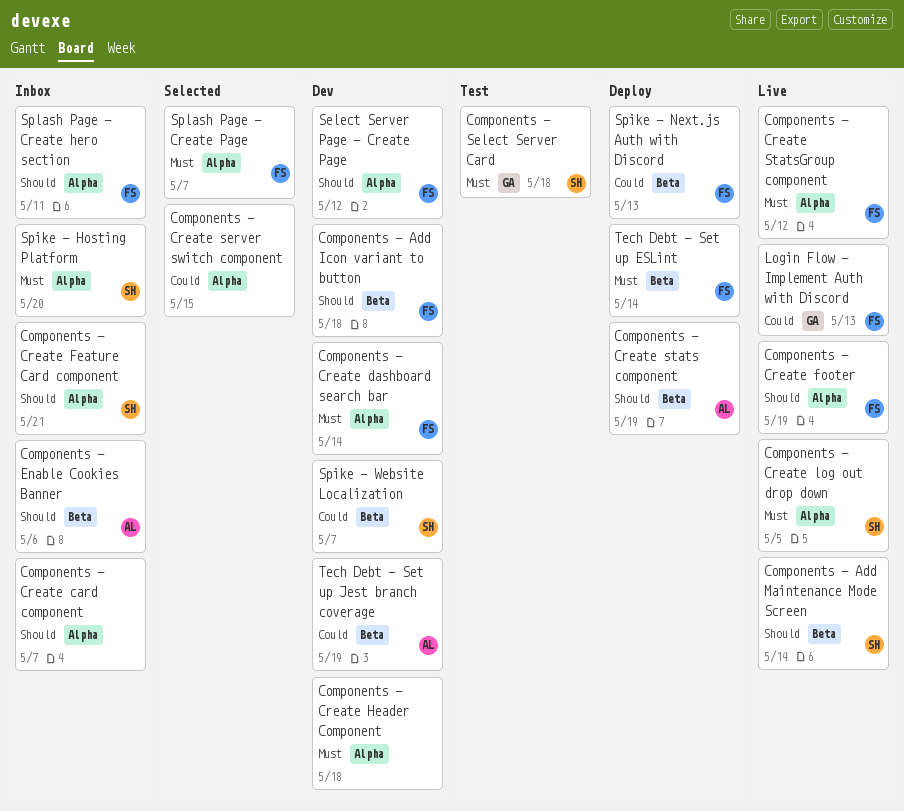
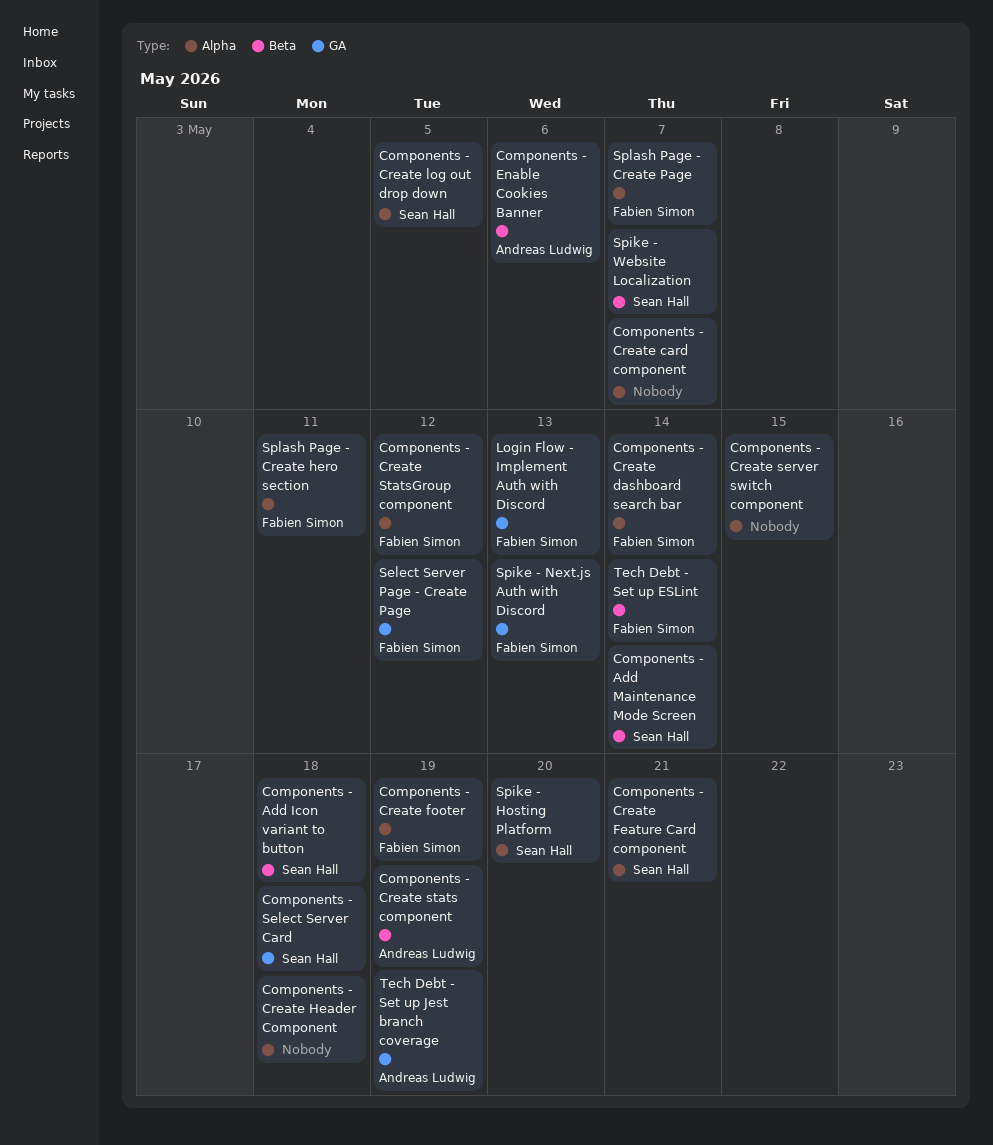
Components - Add Icon variant to button, owner: Fabien Simon -> Sean Hall
Select Server Page - Create Page, label: Alpha -> GA
Spike - Next.js Auth with Discord, label: Beta -> GA
Tech Debt - Set up Jest branch coverage, label: Beta -> GA

